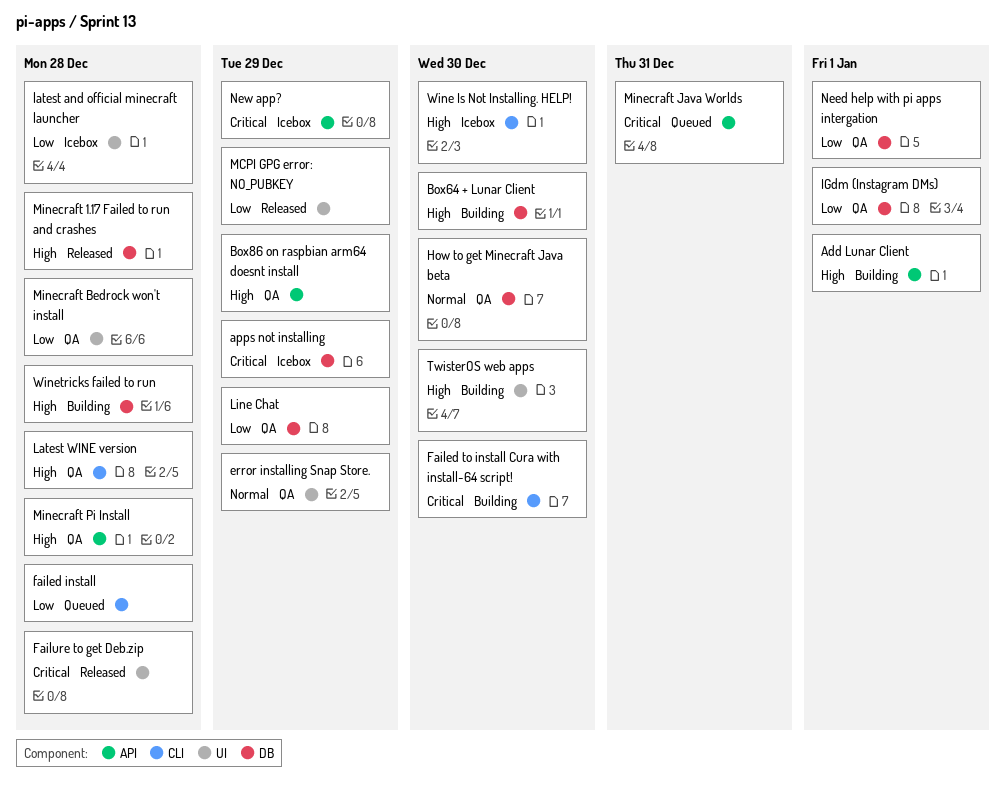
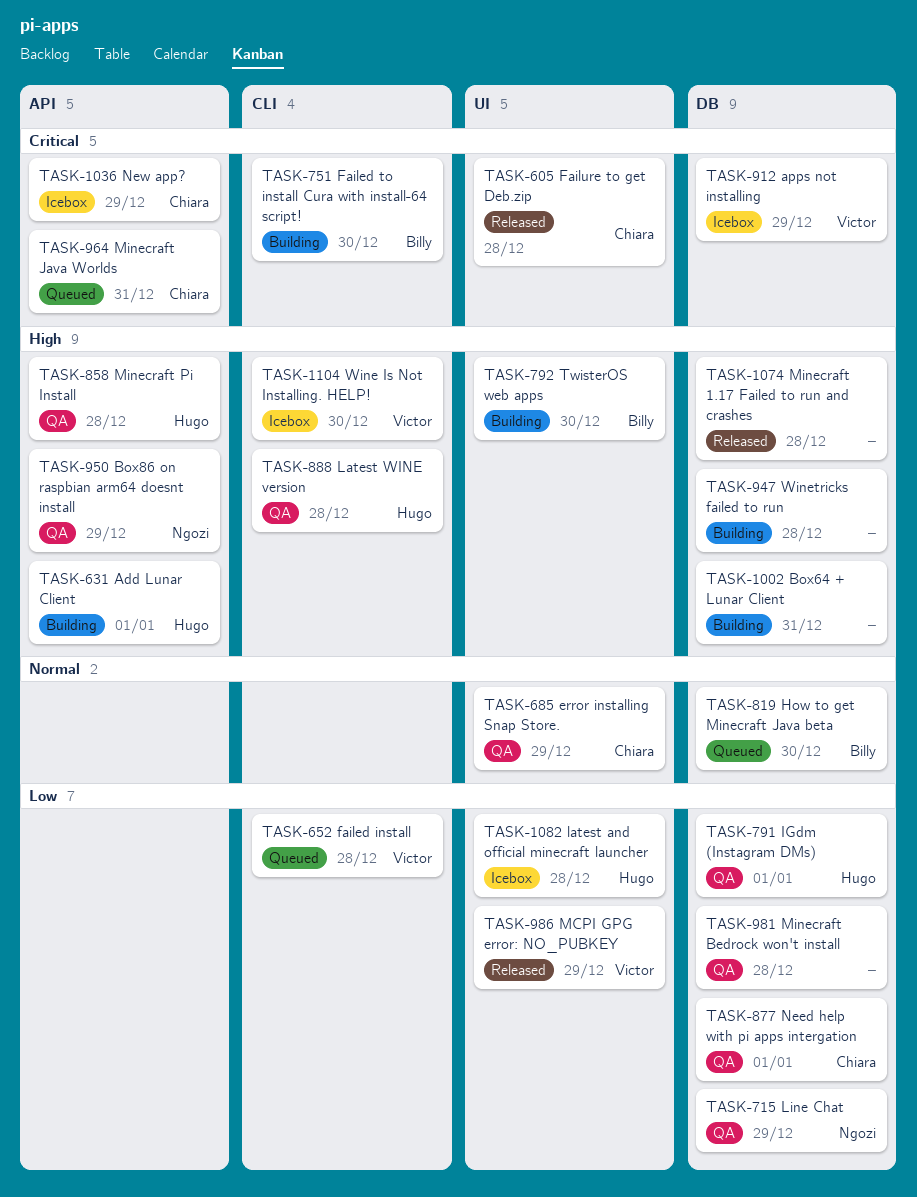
Box64 + Lunar Client, due: Dec 30 -> Dec 31
How to get Minecraft Java beta, status: QA -> Queued
Minecraft Bedrock won't install, label: UI -> DB

